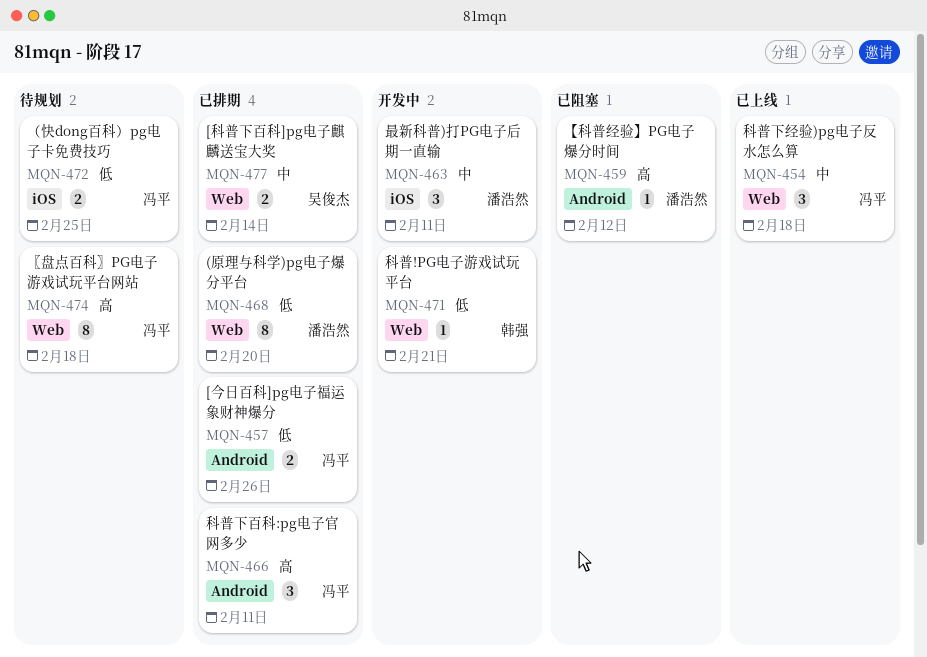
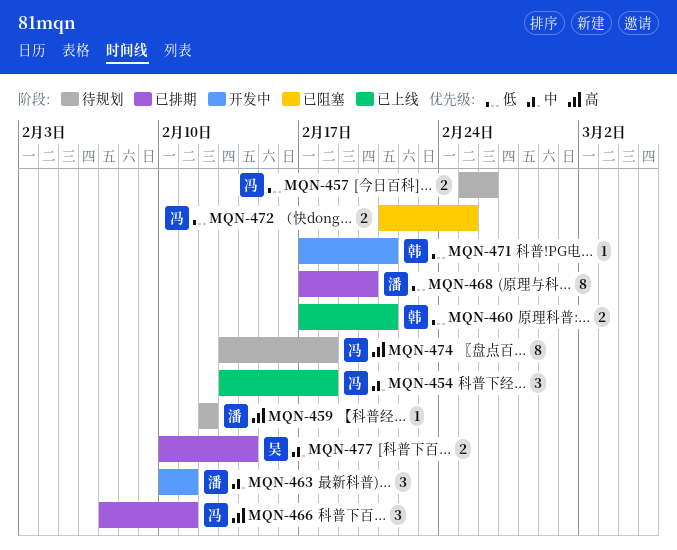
MQN-457, status: 已排期 -> 待规划
MQN-459, status: 已阻塞 -> 待规划
MQN-460: none -> present
MQN-472, status: 待规划 -> 已阻塞

